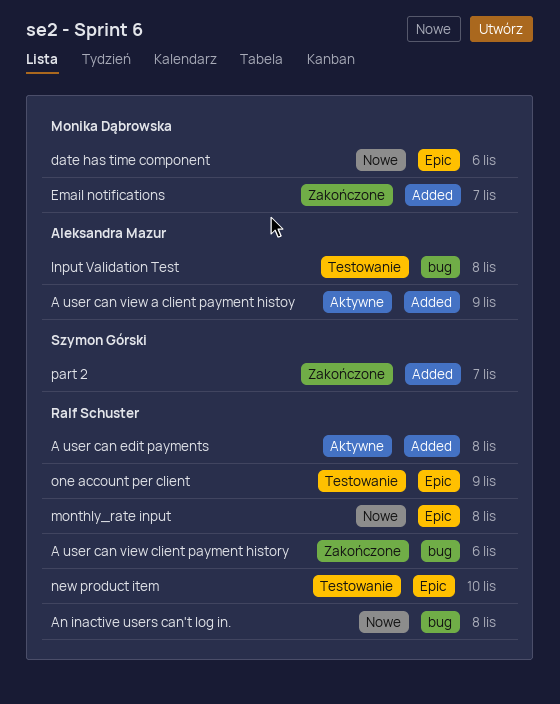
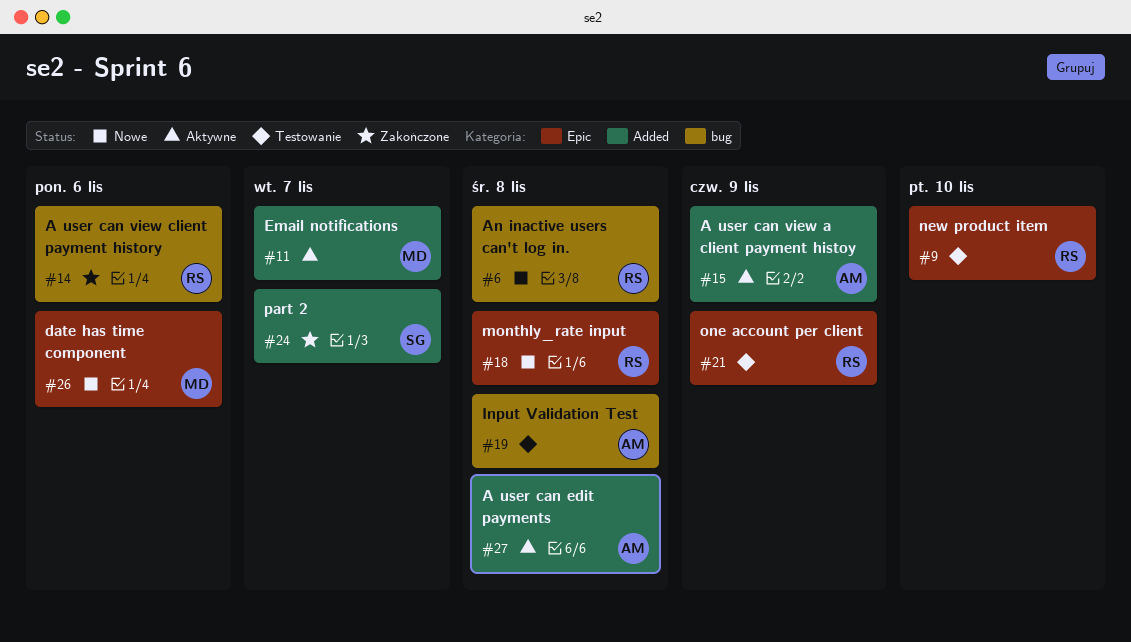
A user can edit payments, owner: Ralf Schuster -> Aleksandra Mazur
Email notifications, status: Zakończone -> Aktywne

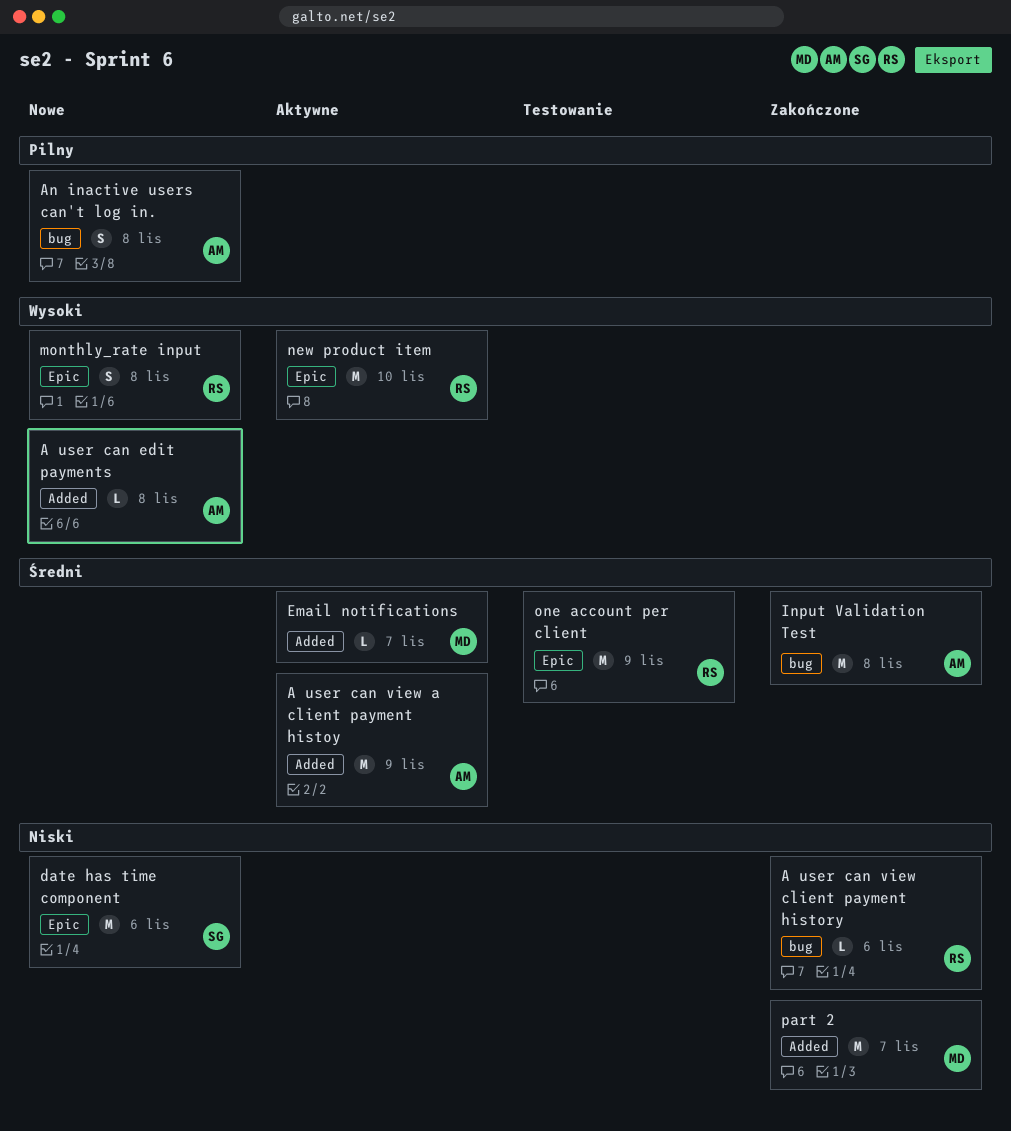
A user can edit payments, status: Aktywne -> Nowe
An inactive users can't log in., owner: RS -> AM
date has time component, owner: MD -> SG
Input Validation Test, status: Testowanie -> Zakończone
new product item, status: Testowanie -> Aktywne
part 2, owner: SG -> MD

